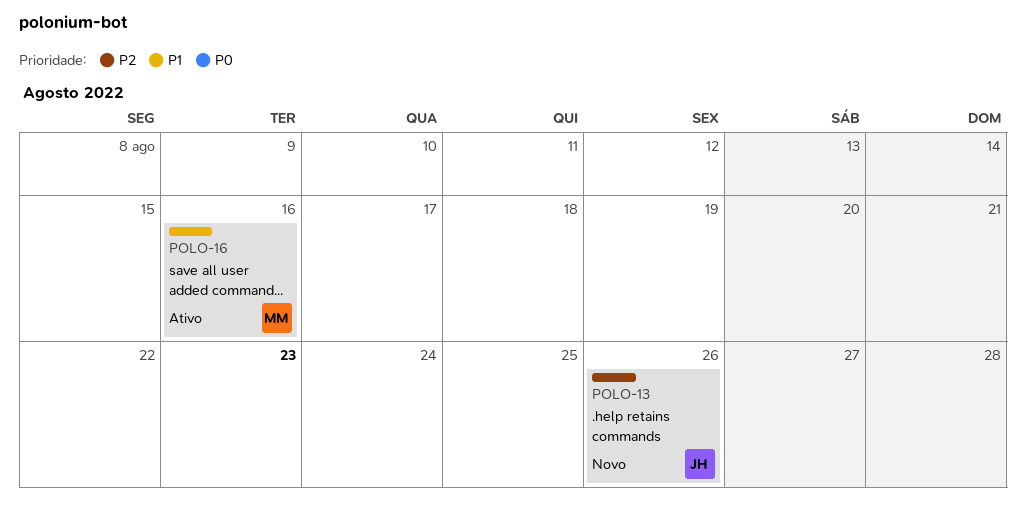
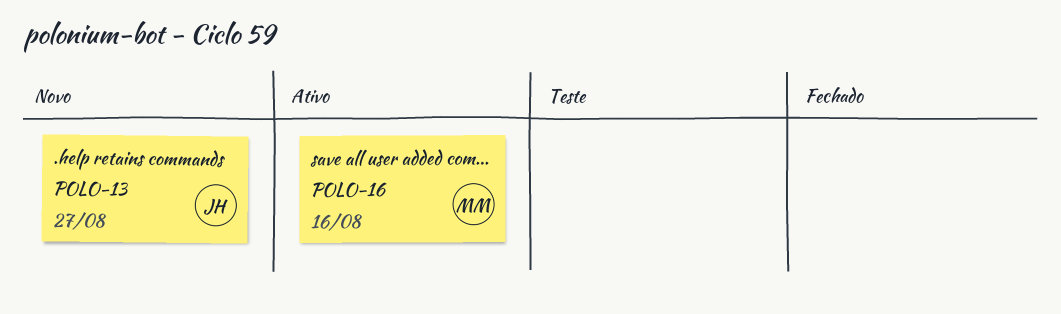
POLO-13, due: Aug 26 -> Aug 27

